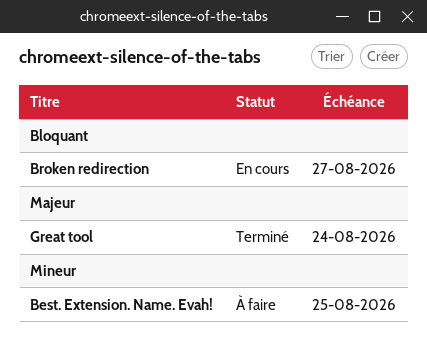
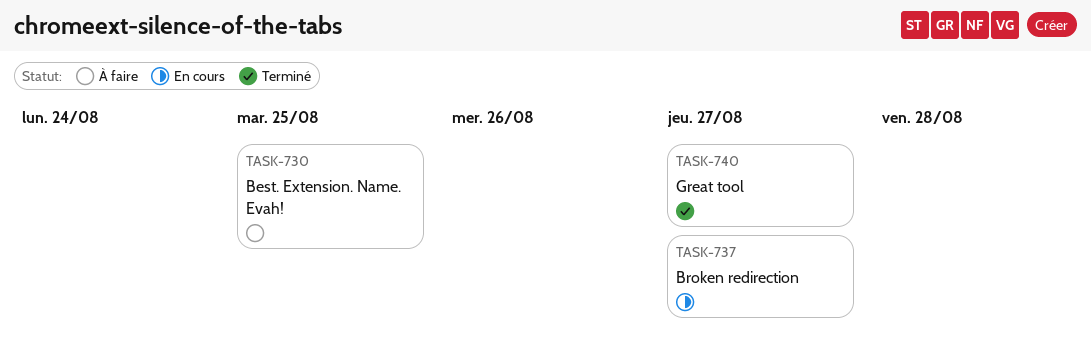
Great tool, due: Aug 24 -> Aug 27

